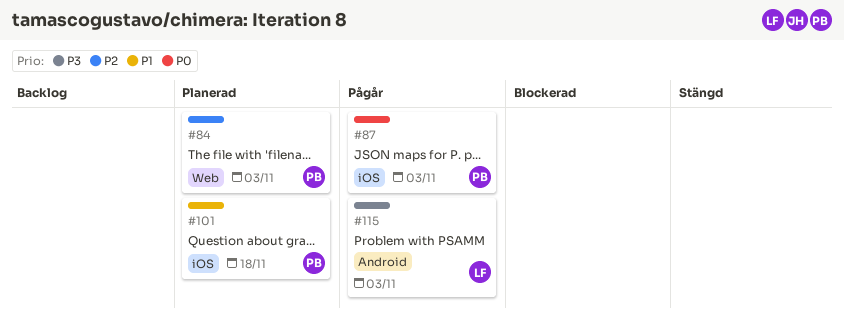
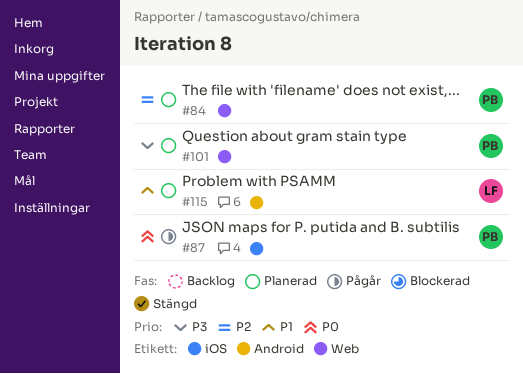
#101, priority: P1 -> P3
#101, label: iOS -> Web
#115, status: Pågår -> Planerad
#115, priority: P3 -> P1

